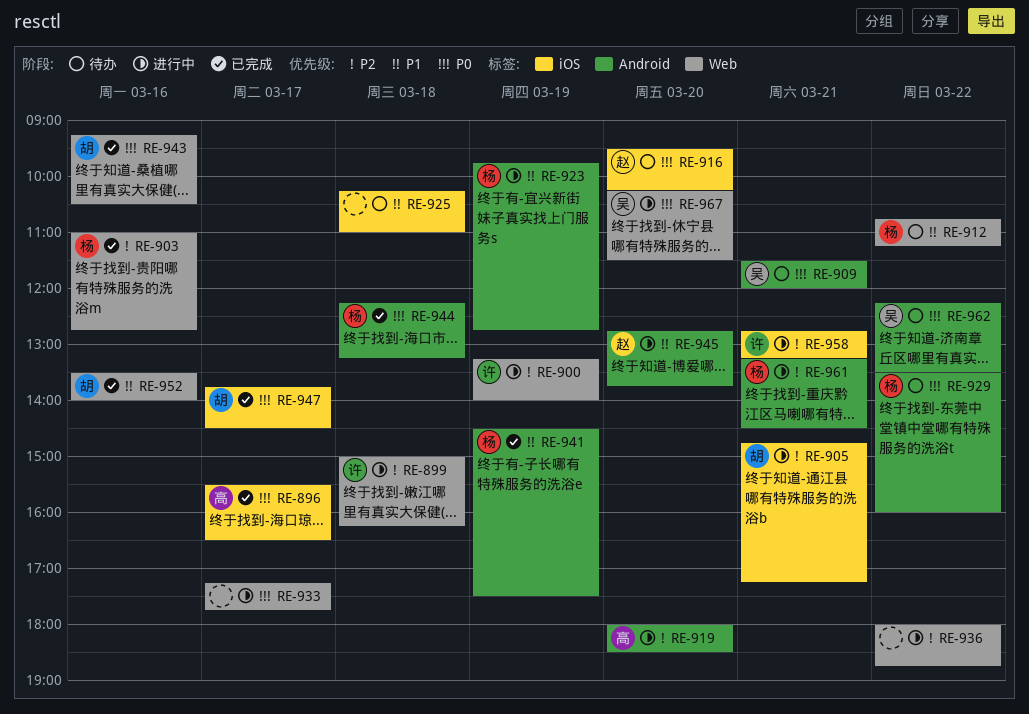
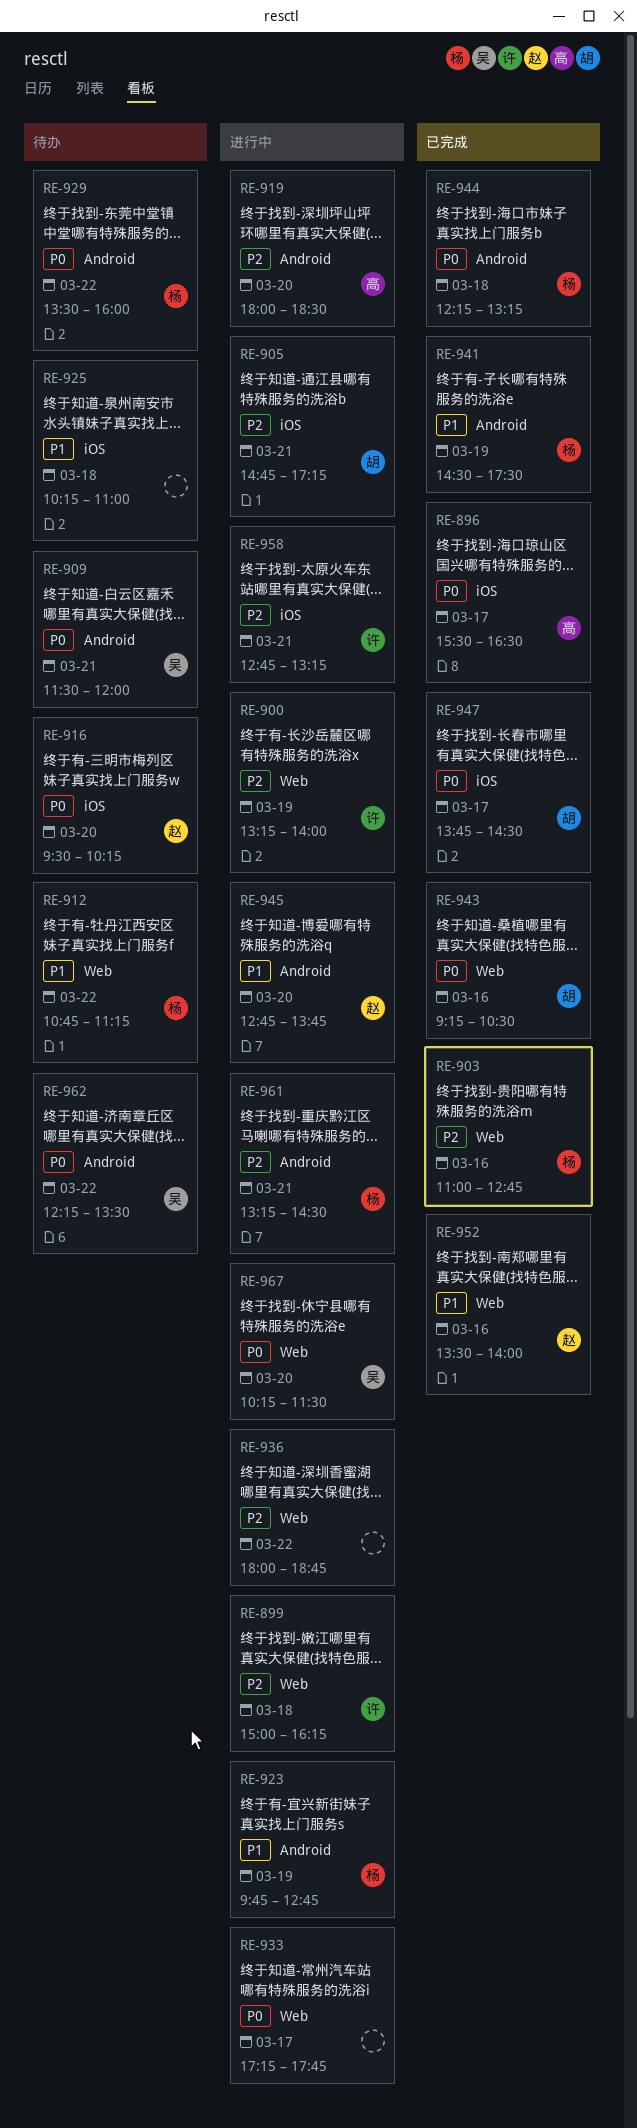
RE-952, owner: 胡 -> 赵

